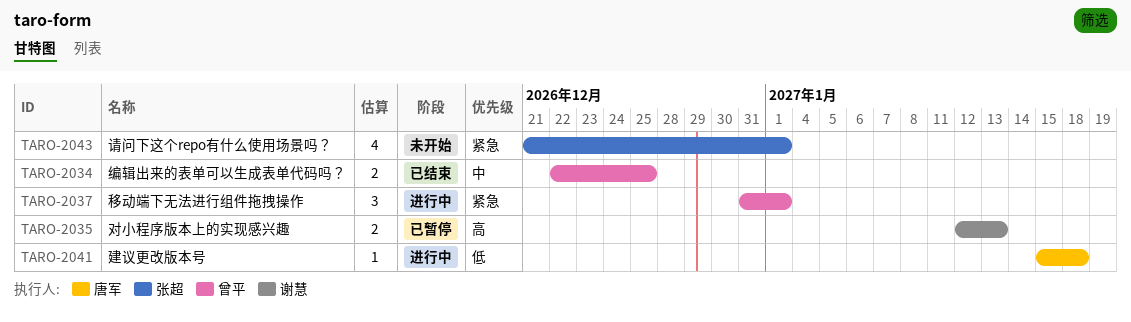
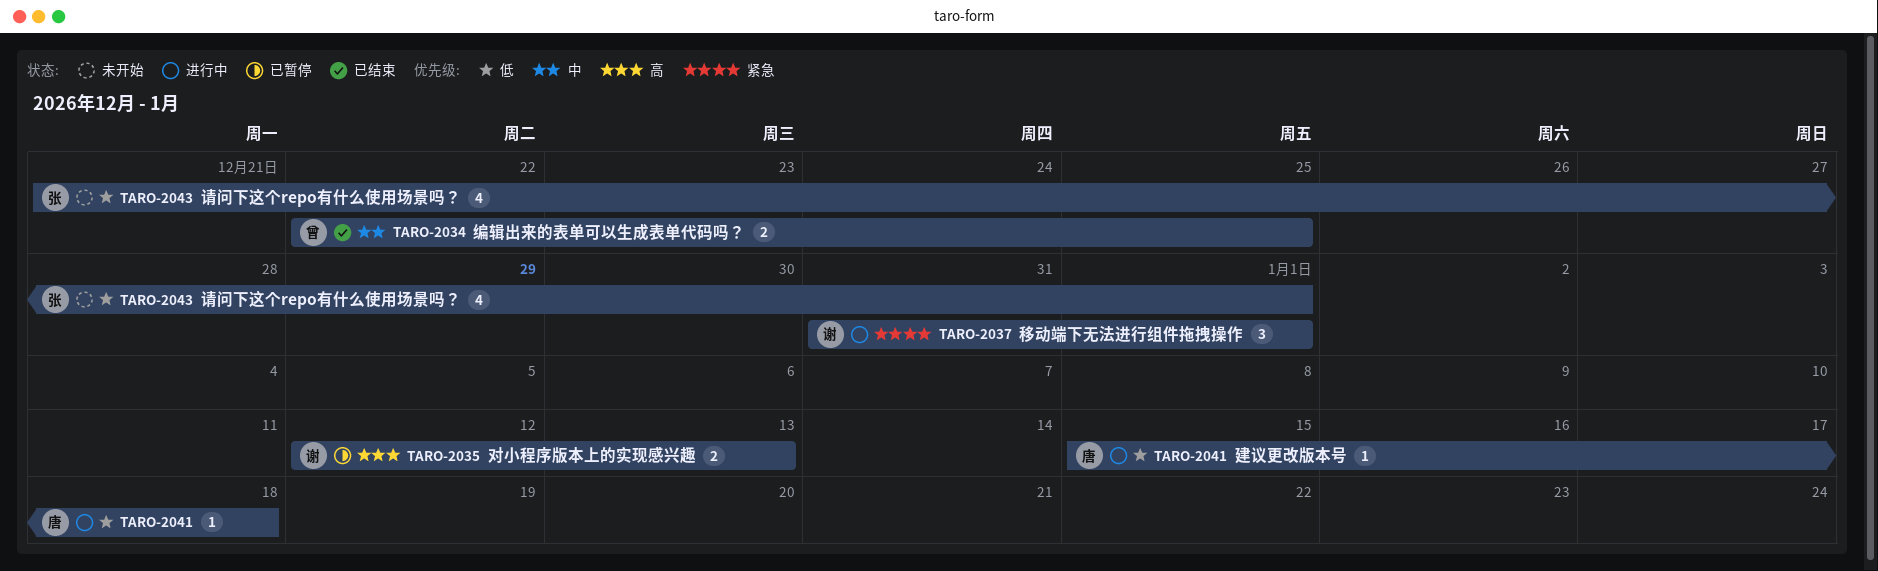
TARO-2037, owner: 曾平 -> 谢慧
TARO-2043, priority: 紧急 -> 低

